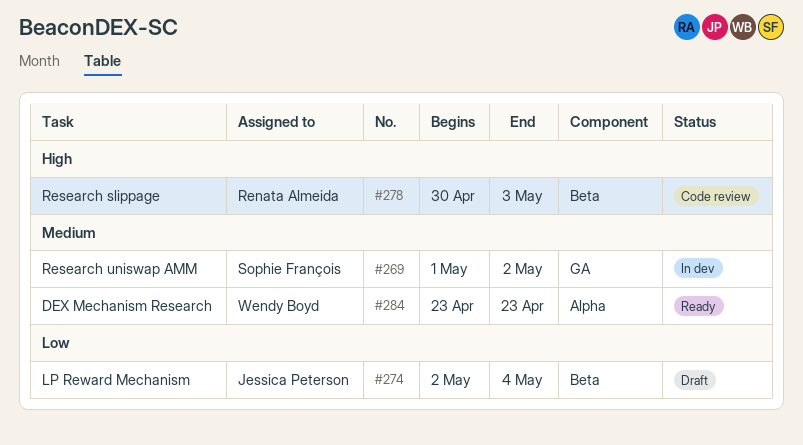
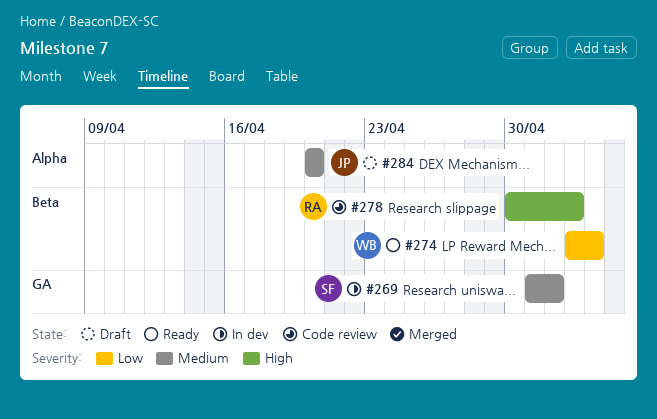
#274, status: Draft -> Ready
#274, owner: Jessica Peterson -> Wendy Boyd
#274, start: May 2 -> May 3
#284, status: Ready -> Draft
#284, owner: Wendy Boyd -> Jessica Peterson
#284, start: Apr 23 -> Apr 20
#284, due: Apr 23 -> Apr 20

